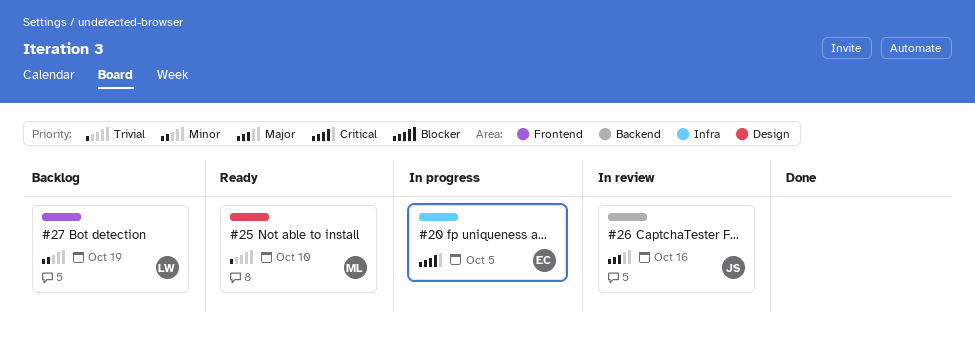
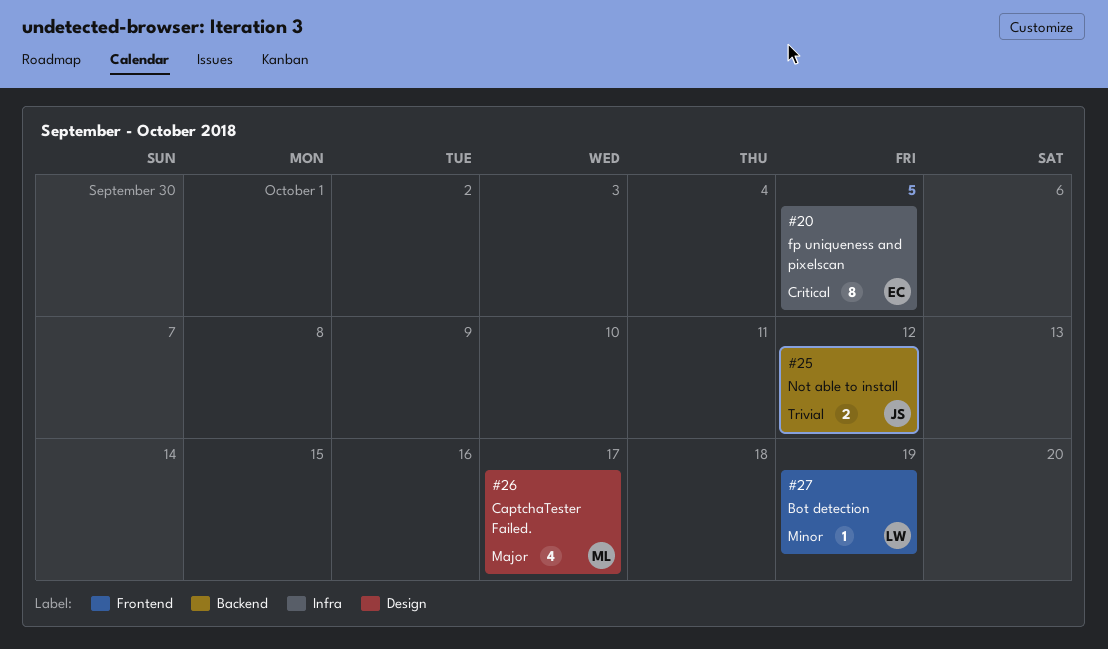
#25, owner: ML -> JS
#25, label: Design -> Backend
#25, due: Oct 10 -> Oct 12
#26, owner: JS -> ML
#26, label: Backend -> Design
#26, due: Oct 16 -> Oct 17

